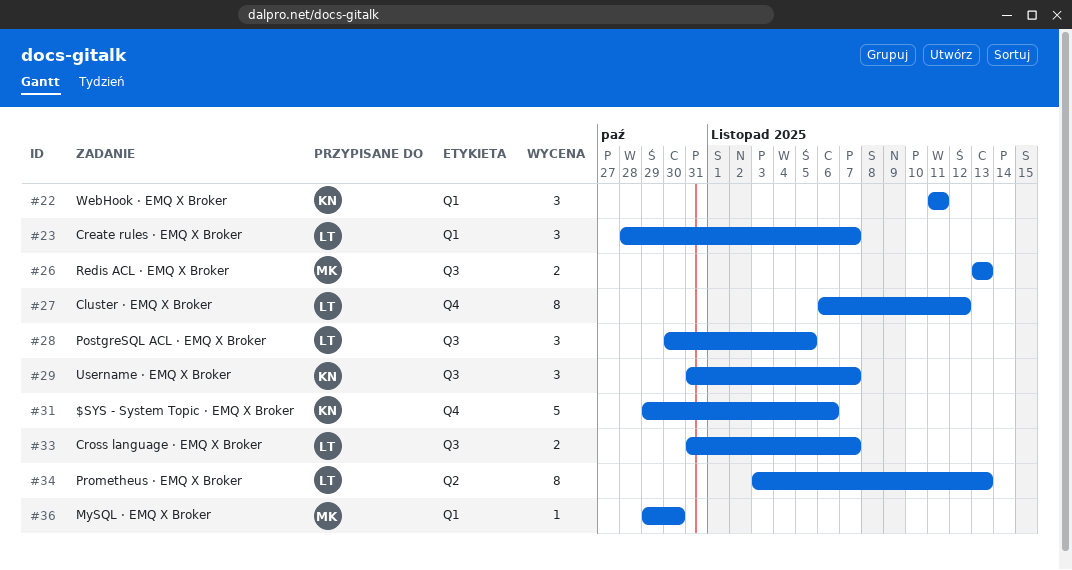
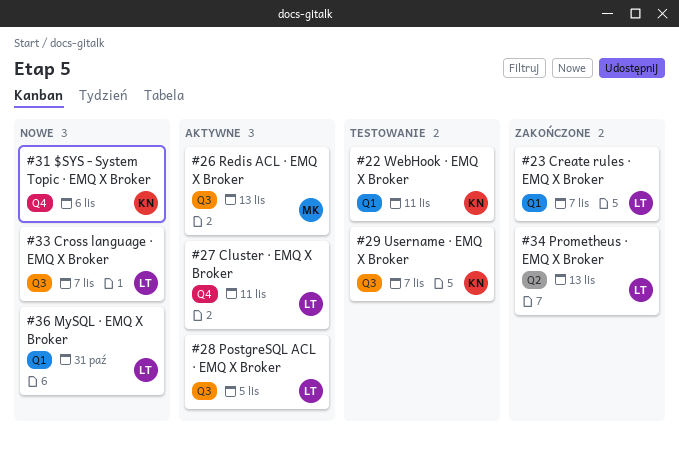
#27, due: Nov 12 -> Nov 11
#36, owner: MK -> LT
#36, due: Oct 30 -> Oct 31

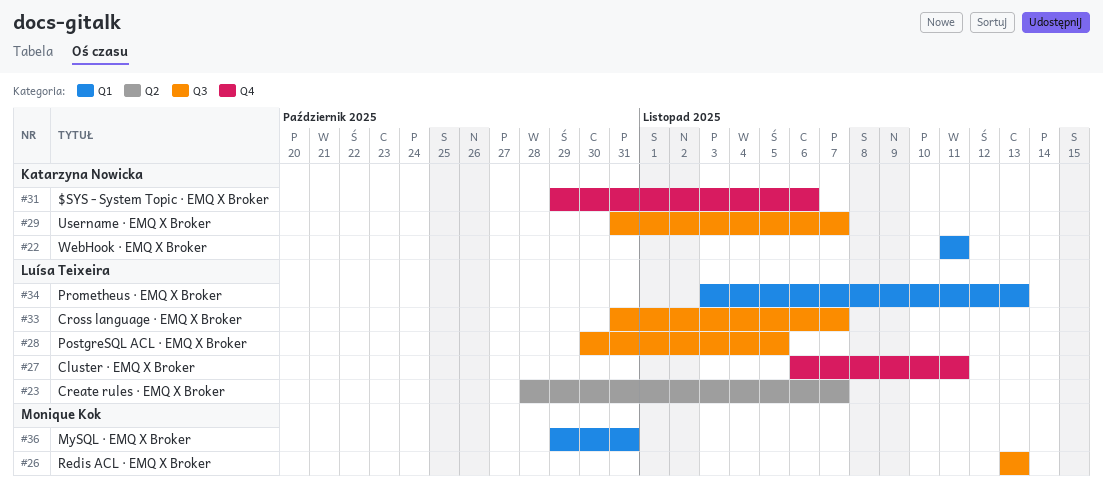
#23, label: Q1 -> Q2
#34, label: Q2 -> Q1
#36, owner: Luísa Teixeira -> Monique Kok

